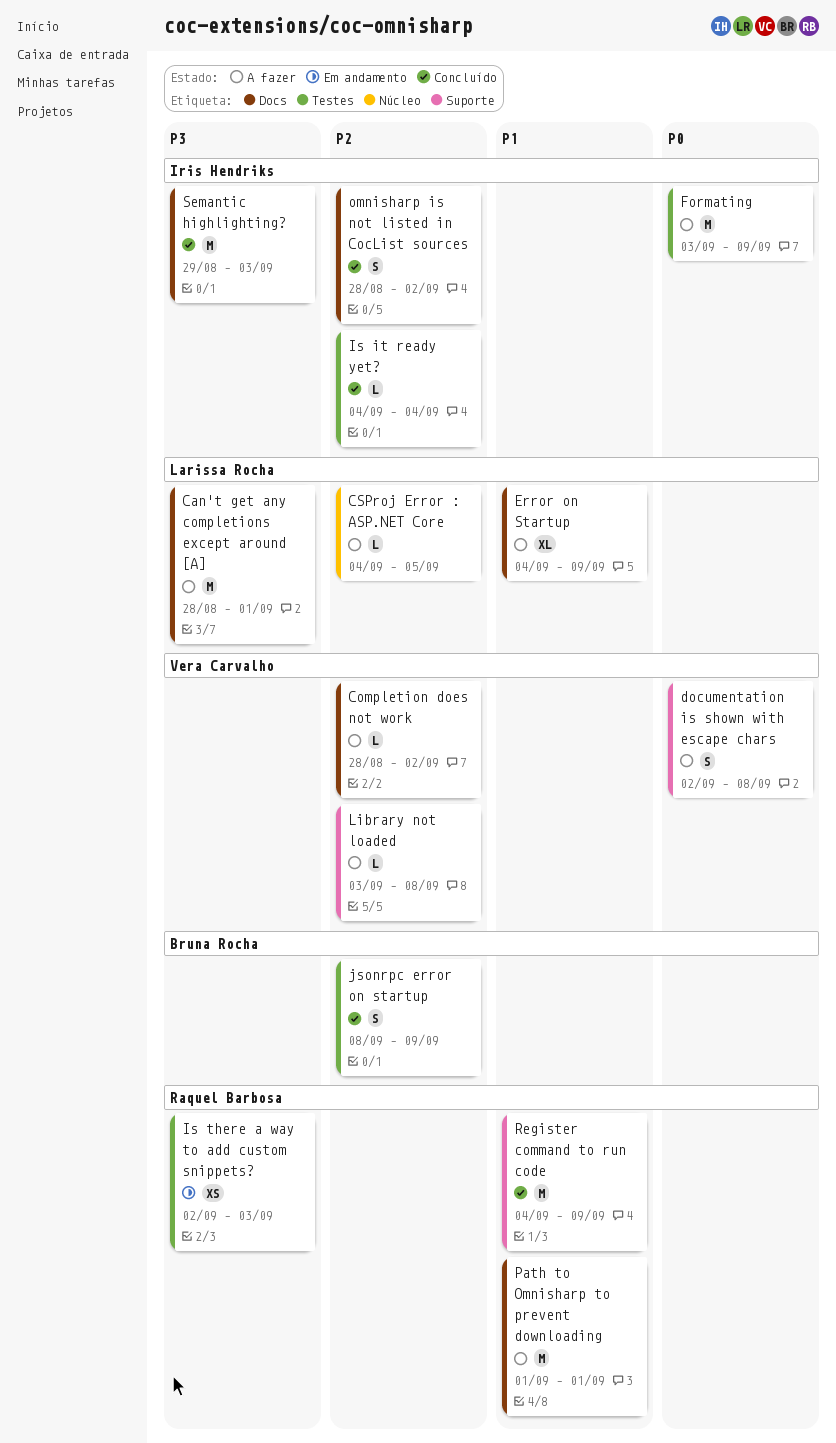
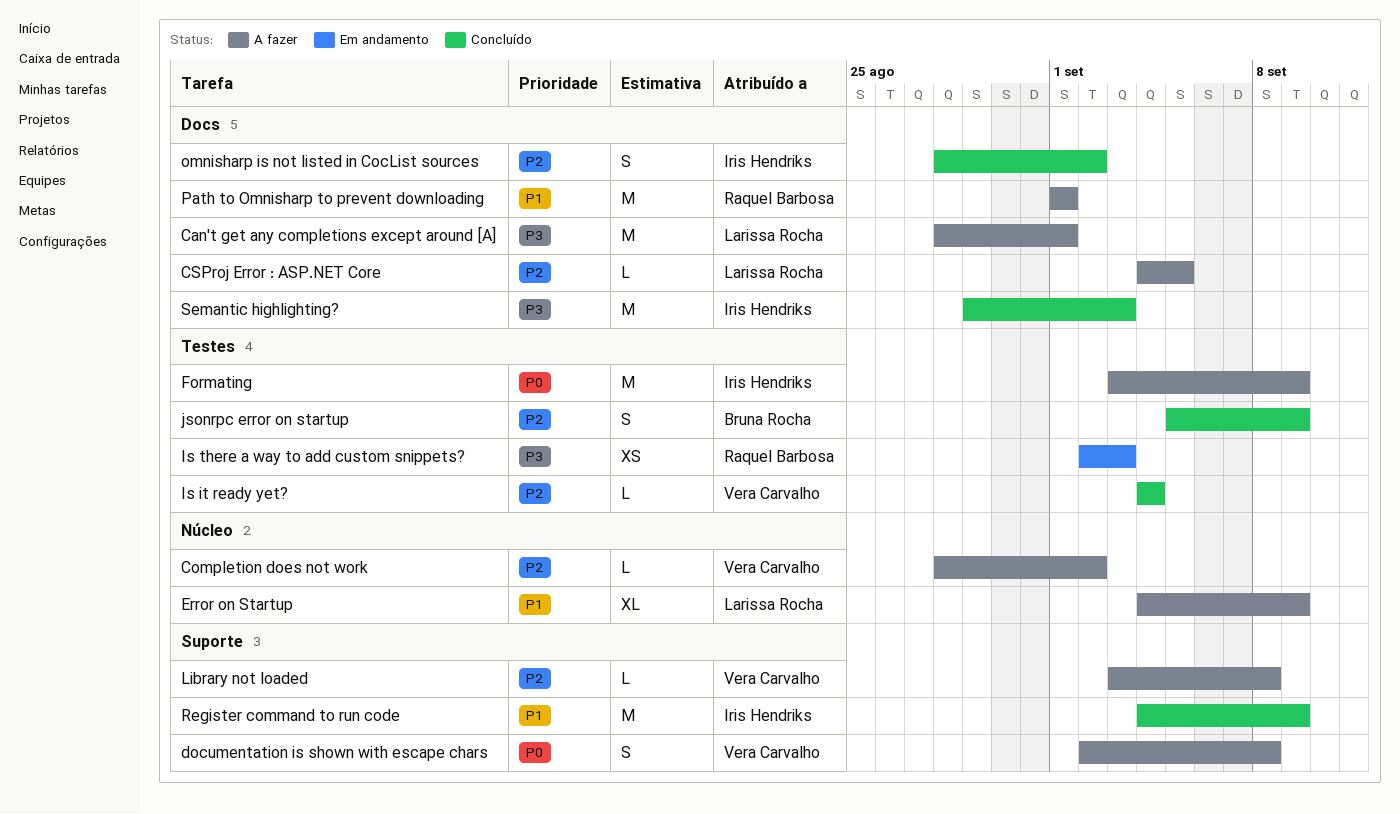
Completion does not work, label: Docs -> Núcleo
CSProj Error : ASP.NET Core, label: Núcleo -> Docs
Error on Startup, label: Docs -> Núcleo
Is it ready yet?, owner: Iris Hendriks -> Vera Carvalho
jsonrpc error on startup, start: Sep 8 -> Sep 5
Register command to run code, owner: Raquel Barbosa -> Iris Hendriks

